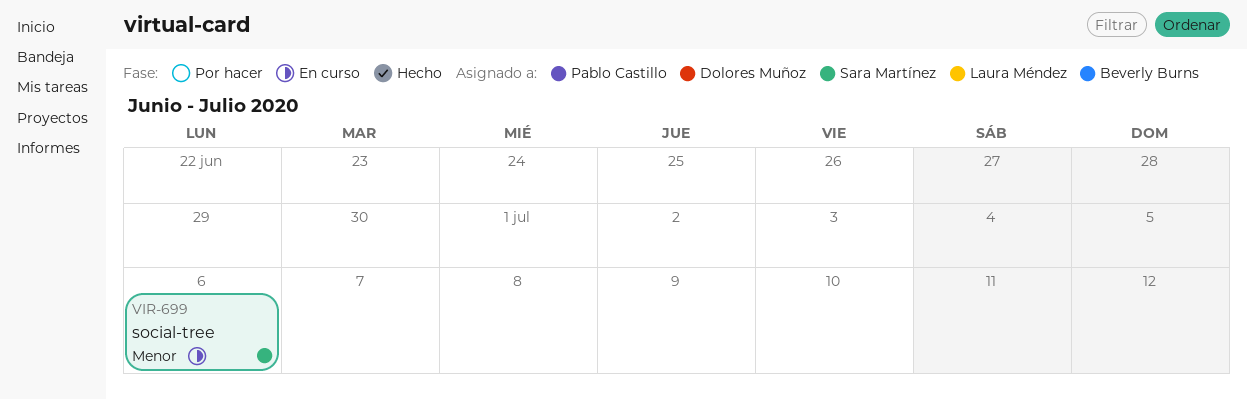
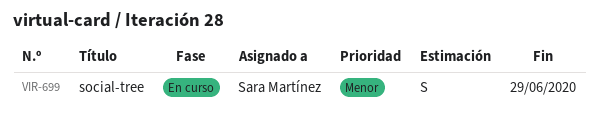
VIR-699, due: Jul 6 -> Jun 29

